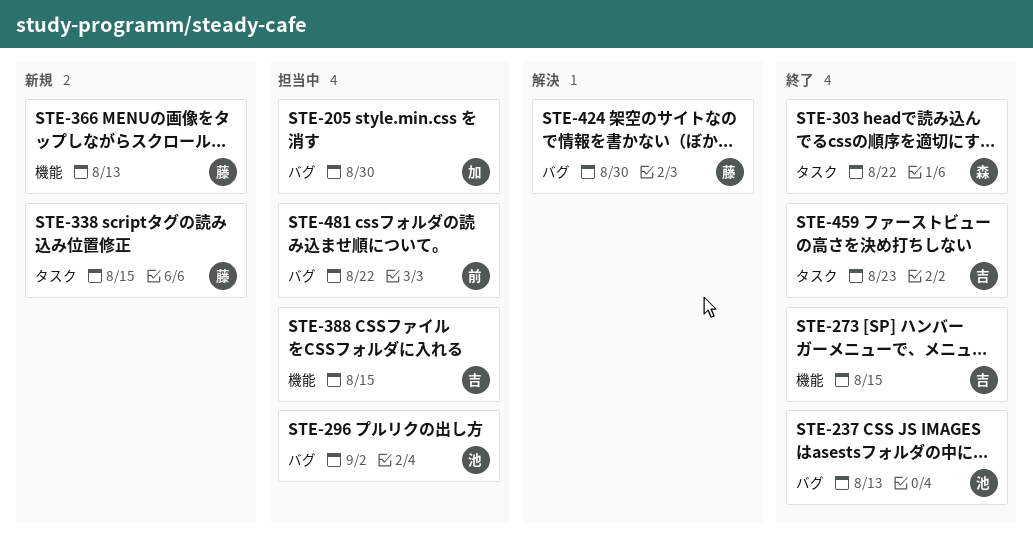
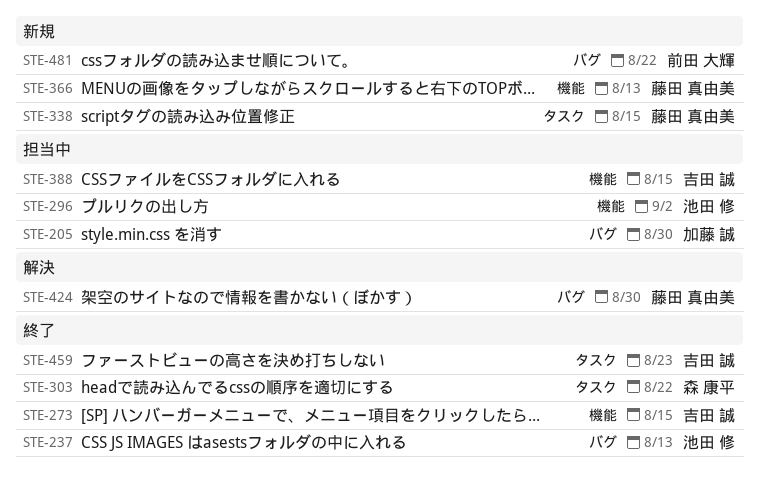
STE-296, label: バグ -> 機能
STE-481, status: 担当中 -> 新規

